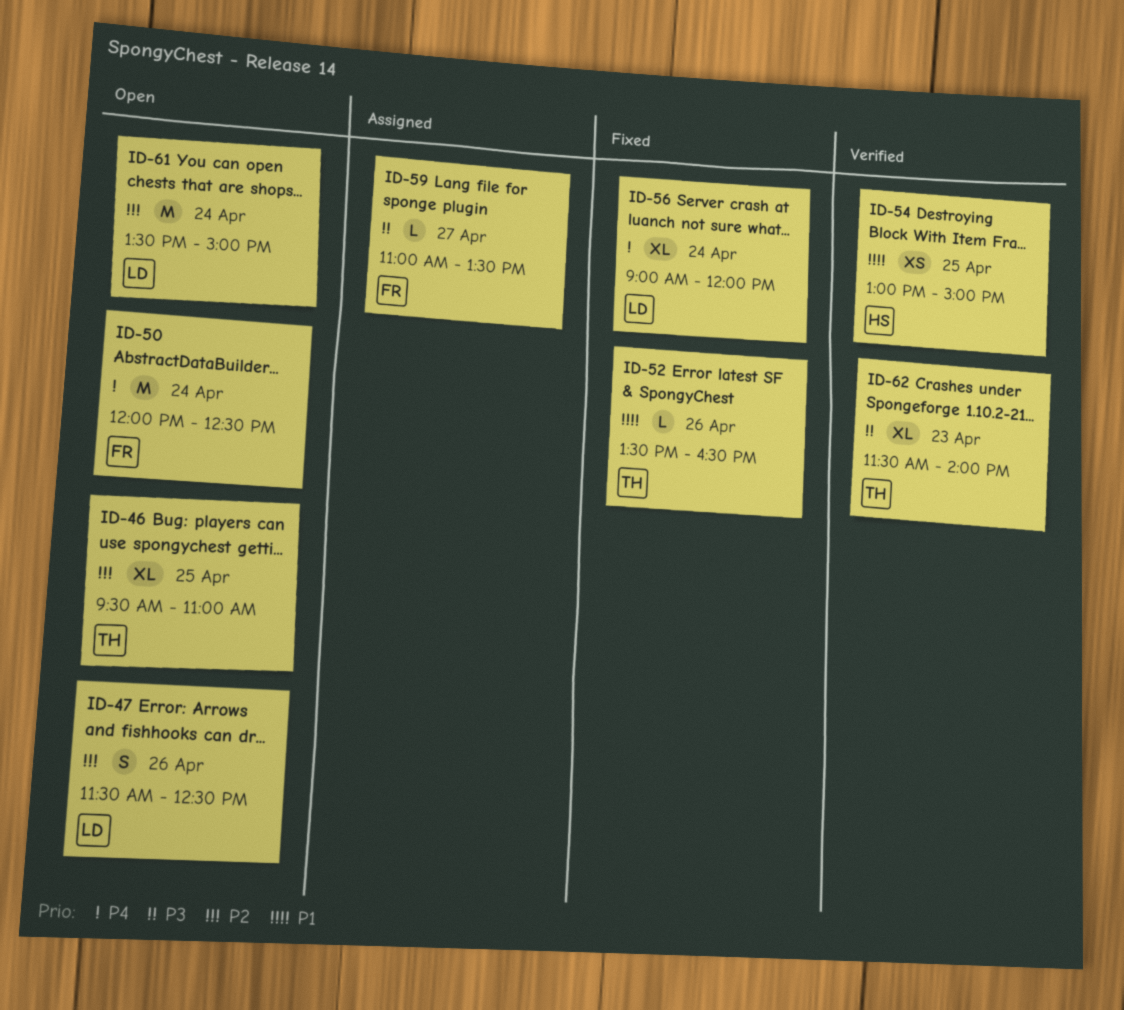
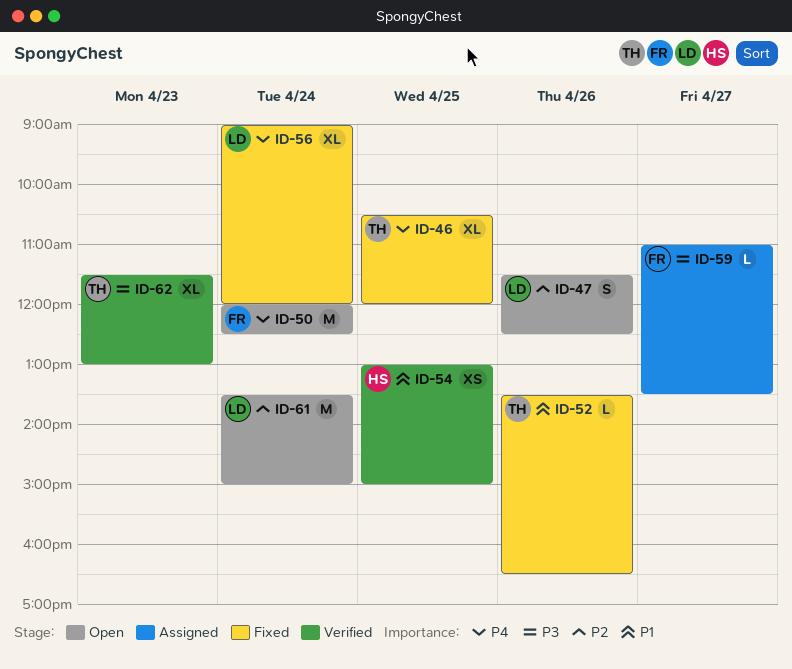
ID-46, status: Open -> Fixed
ID-46, priority: P2 -> P4
ID-46, begins: 09:30 -> 10:30
ID-46, ends: 11:00 -> 12:00
ID-62, ends: 14:00 -> 13:00

